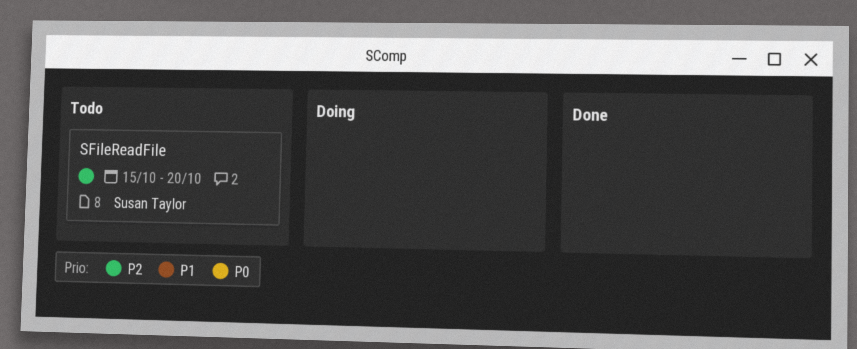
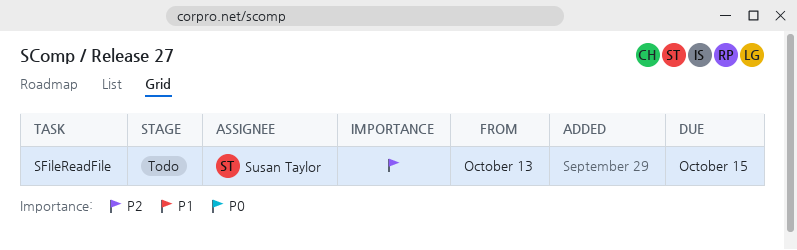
SFileReadFile, start: Oct 15 -> Oct 13
SFileReadFile, due: Oct 20 -> Oct 15

